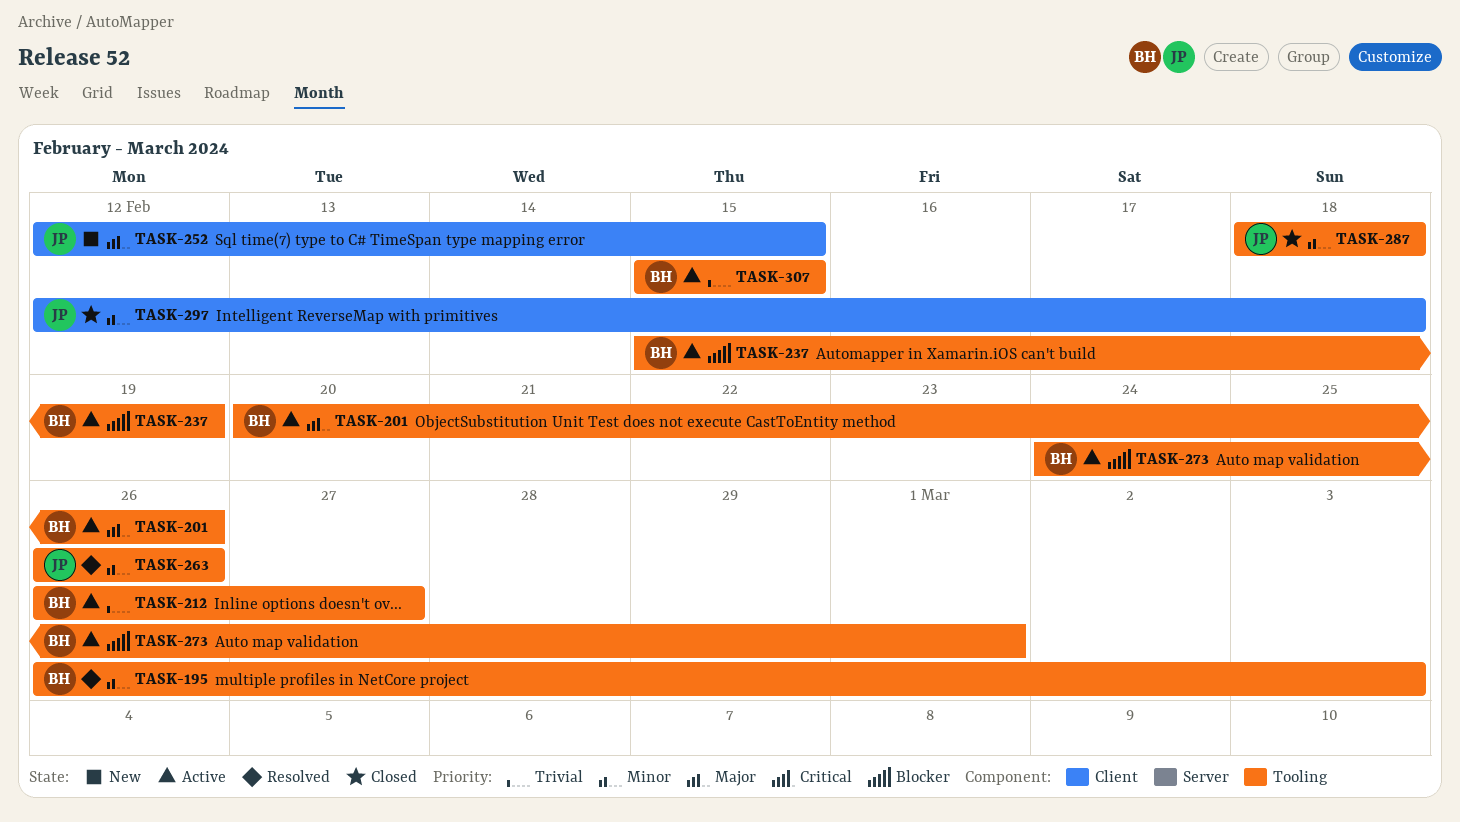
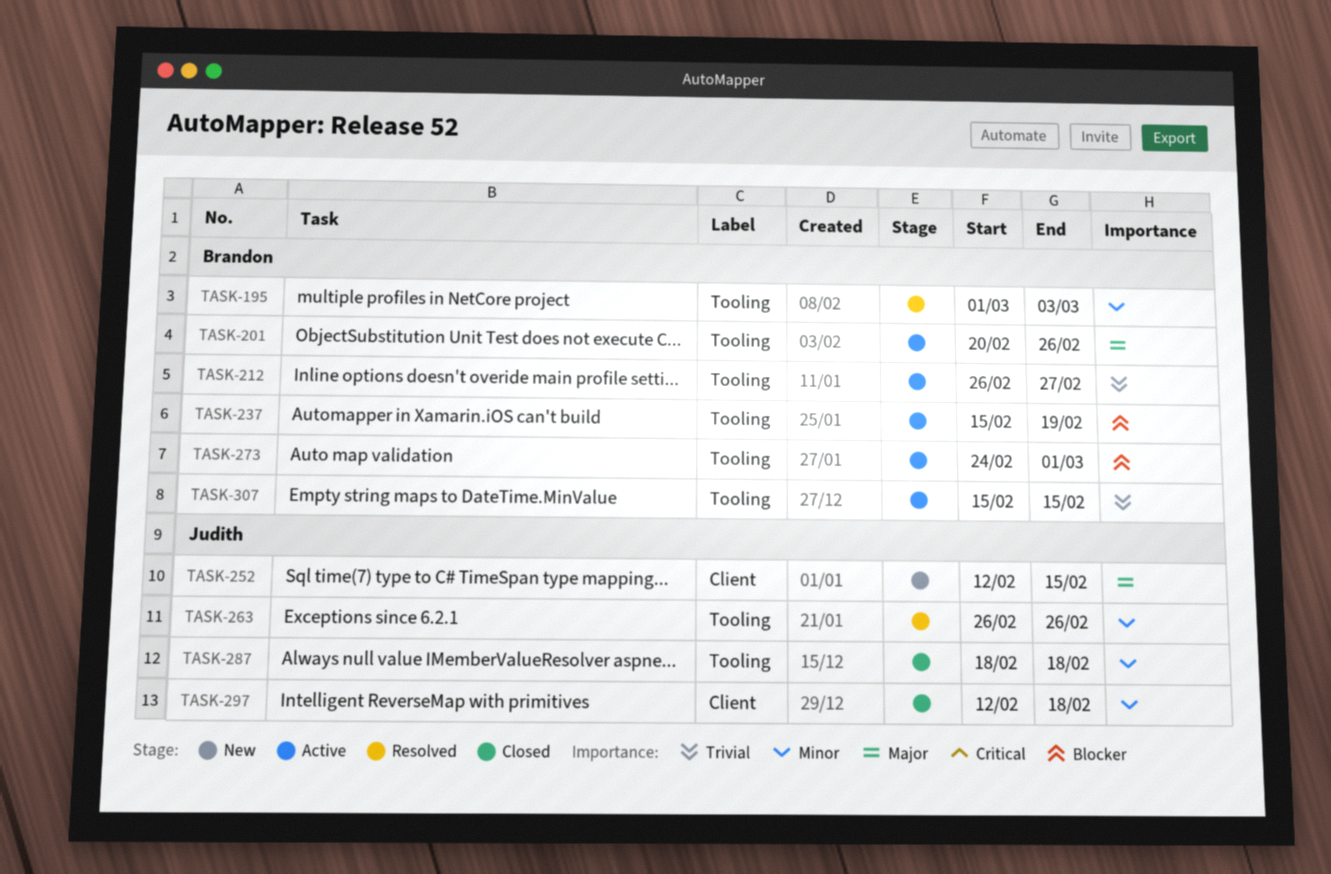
TASK-195, start: Feb 26 -> Mar 1

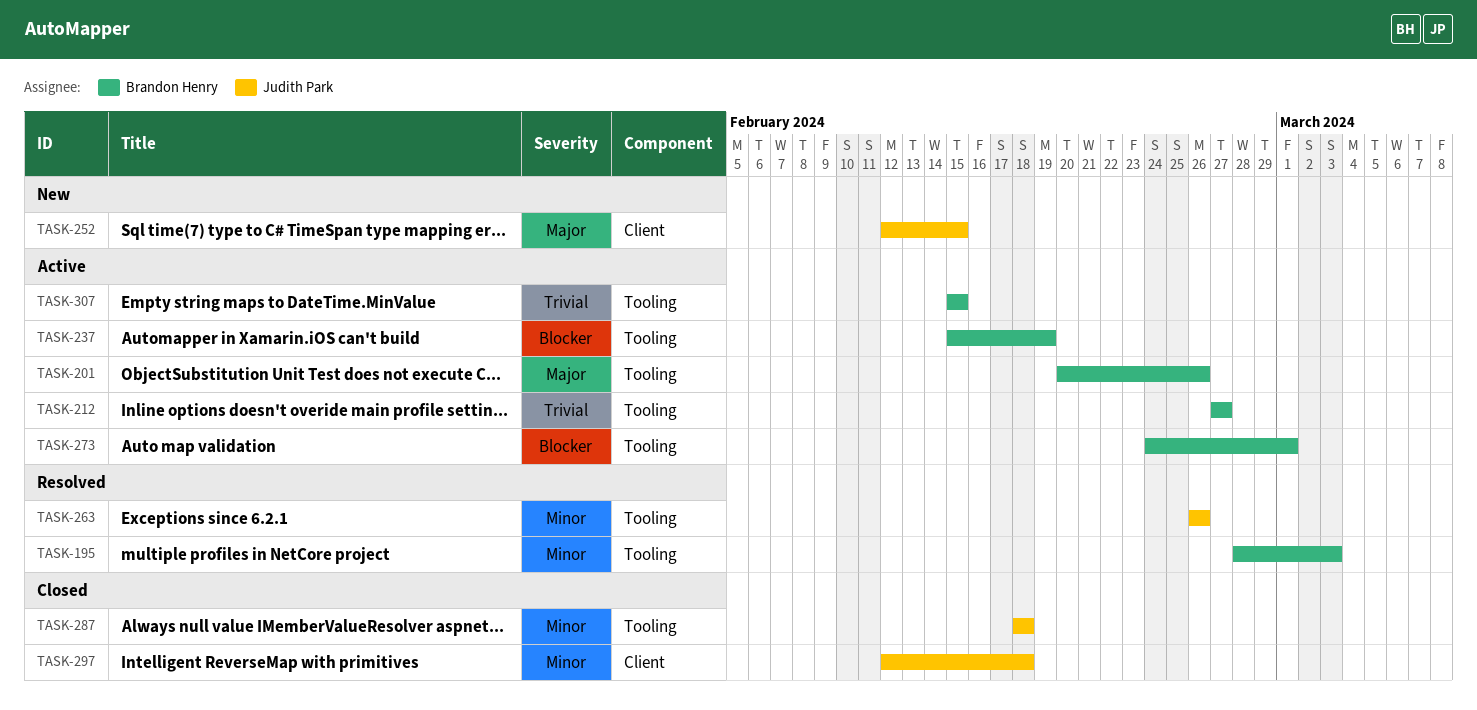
TASK-195, start: Mar 1 -> Feb 28
TASK-212, start: Feb 26 -> Feb 27

